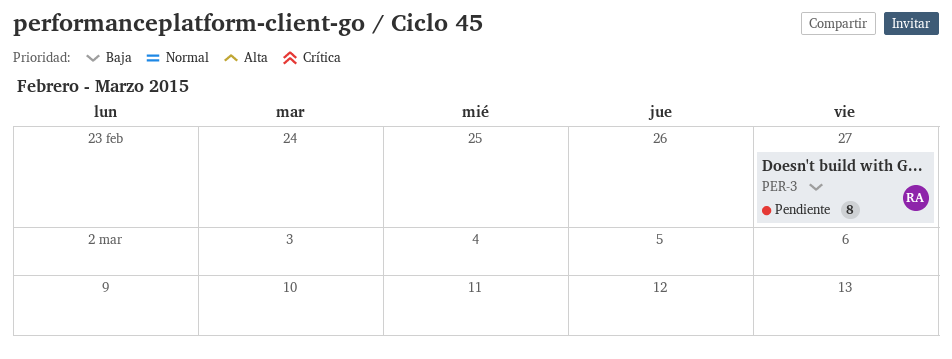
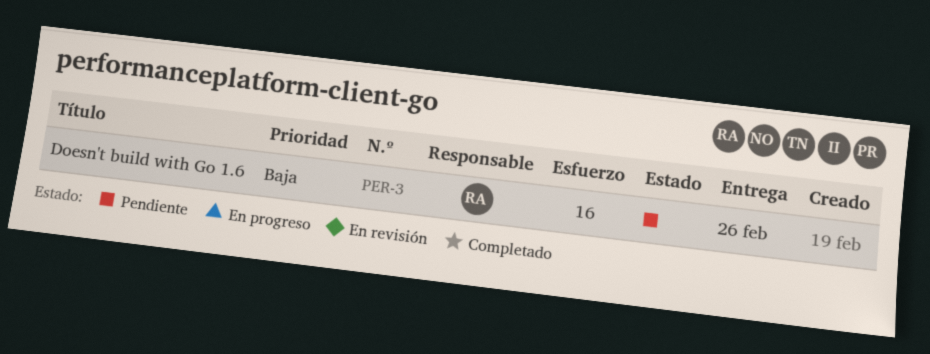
PER-3, estimate: 8 -> 16
PER-3, due: Feb 27 -> Feb 26

